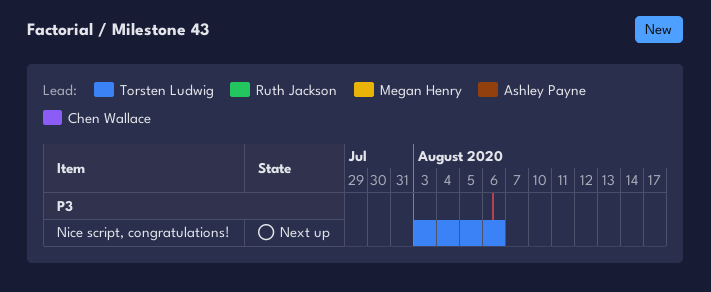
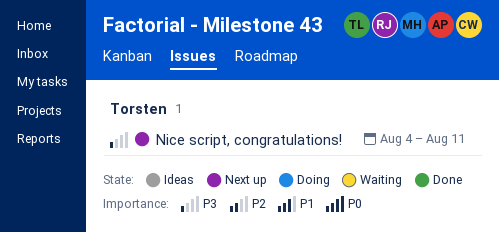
Nice script, congratulations!, start: Aug 3 -> Aug 4
Nice script, congratulations!, due: Aug 6 -> Aug 11

